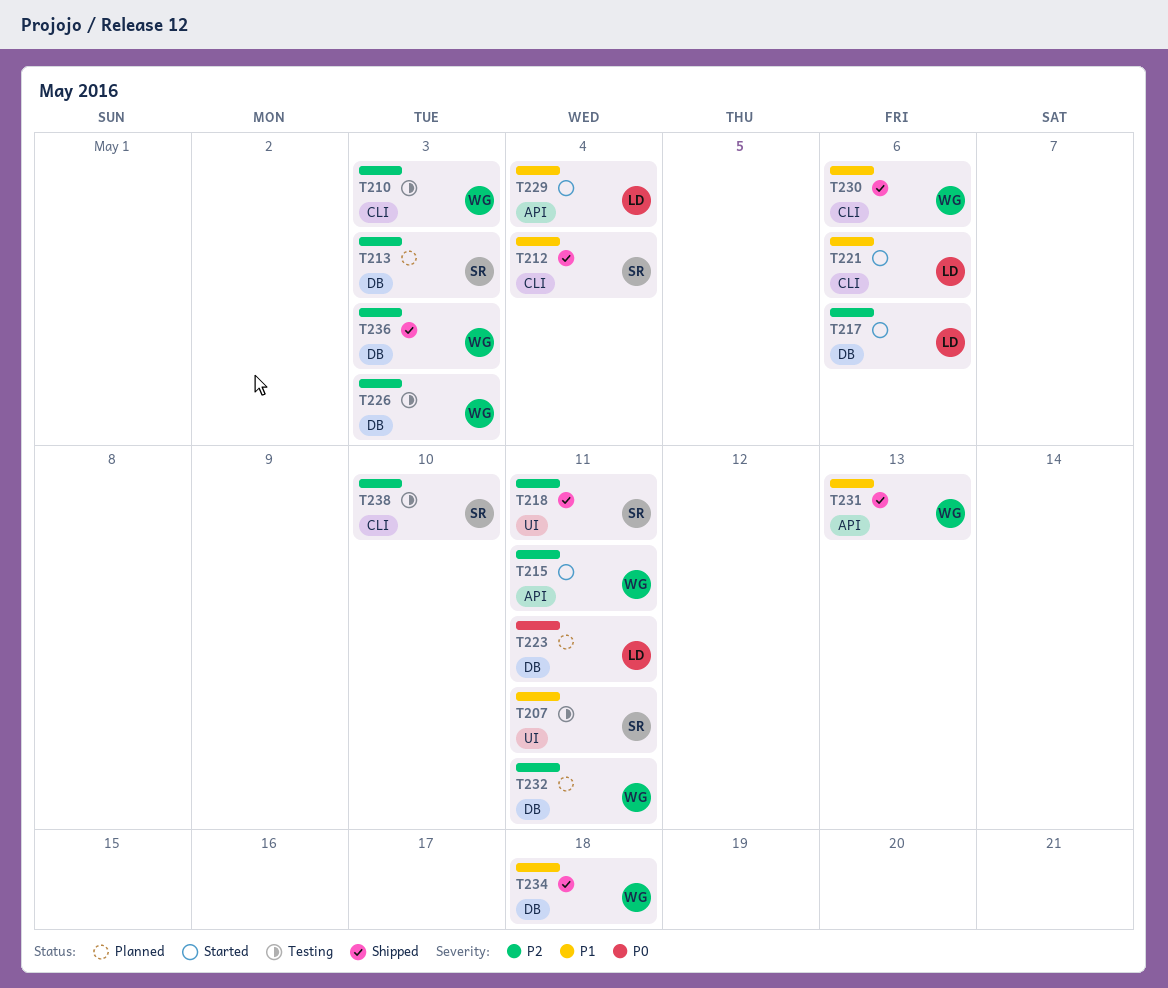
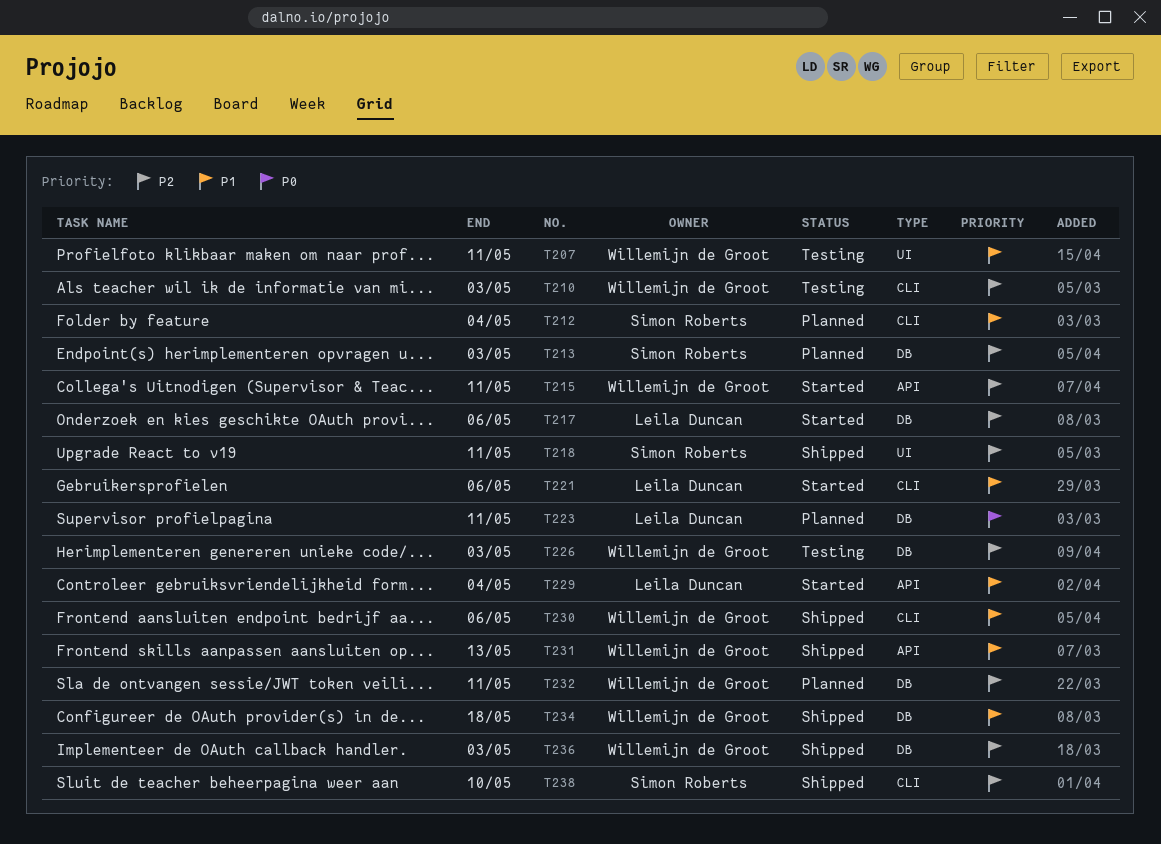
T207, owner: Simon Roberts -> Willemijn de Groot
T212, status: Shipped -> Planned
T238, status: Testing -> Shipped

